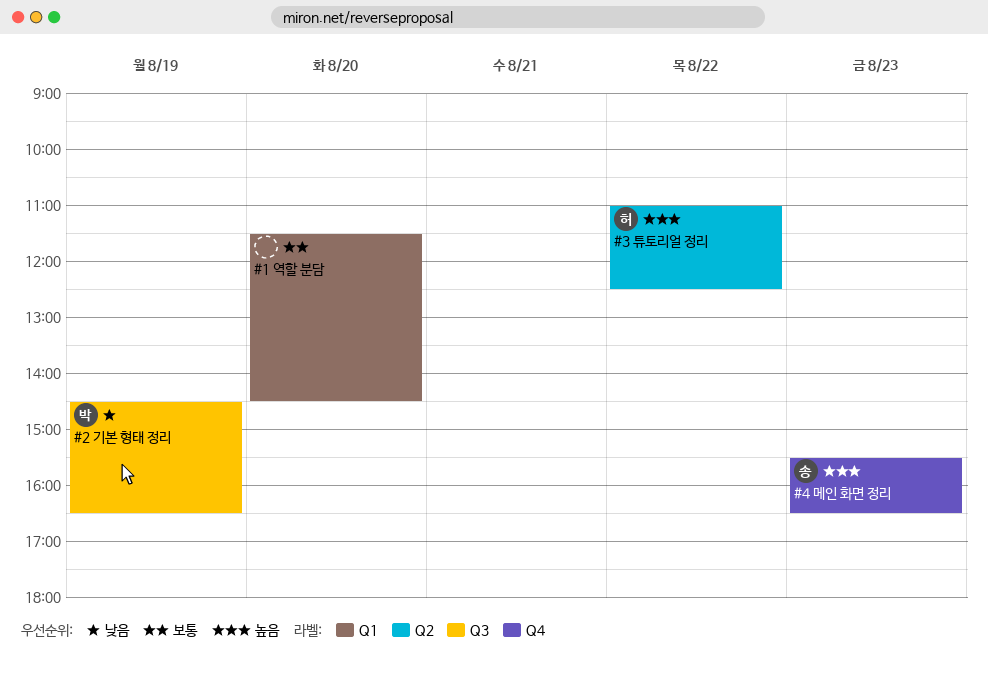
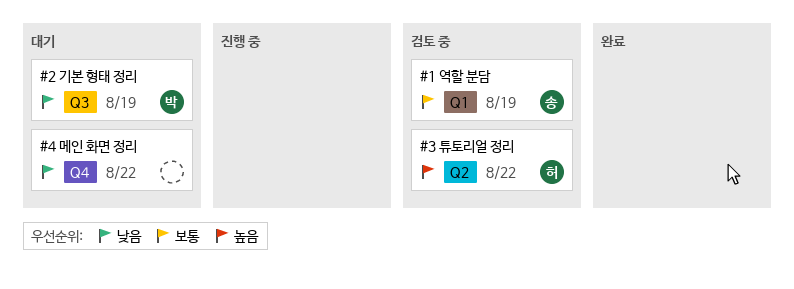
#1 역할 분담, owner: none -> 송
#1 역할 분담, day: Aug 20 -> Aug 19
#4 메인 화면 정리, owner: 송 -> none
#4 메인 화면 정리, priority: 높음 -> 낮음
#4 메인 화면 정리, day: Aug 23 -> Aug 22

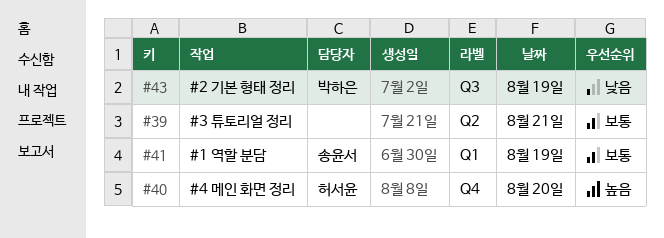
#3 튜토리얼 정리, owner: 허서윤 -> none
#3 튜토리얼 정리, priority: 높음 -> 보통
#3 튜토리얼 정리, day: Aug 22 -> Aug 21
#4 메인 화면 정리, owner: none -> 허서윤
#4 메인 화면 정리, priority: 낮음 -> 높음
#4 메인 화면 정리, day: Aug 22 -> Aug 20

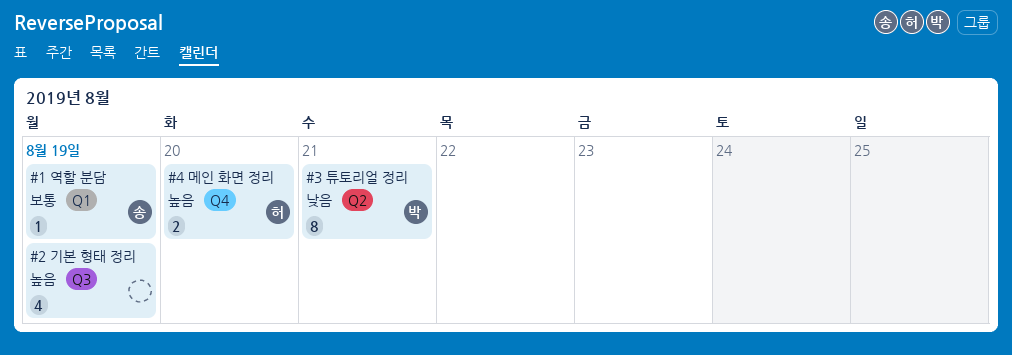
#2 기본 형태 정리, owner: 박하은 -> none
#2 기본 형태 정리, priority: 낮음 -> 높음
#3 튜토리얼 정리, owner: none -> 박하은
#3 튜토리얼 정리, priority: 보통 -> 낮음

